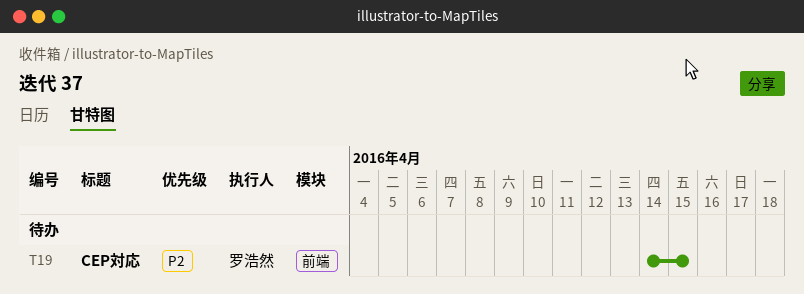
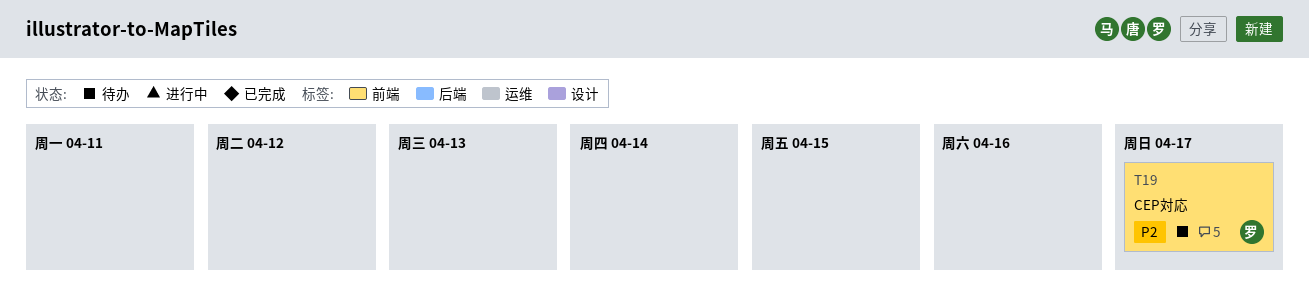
T19, due: Apr 15 -> Apr 17

